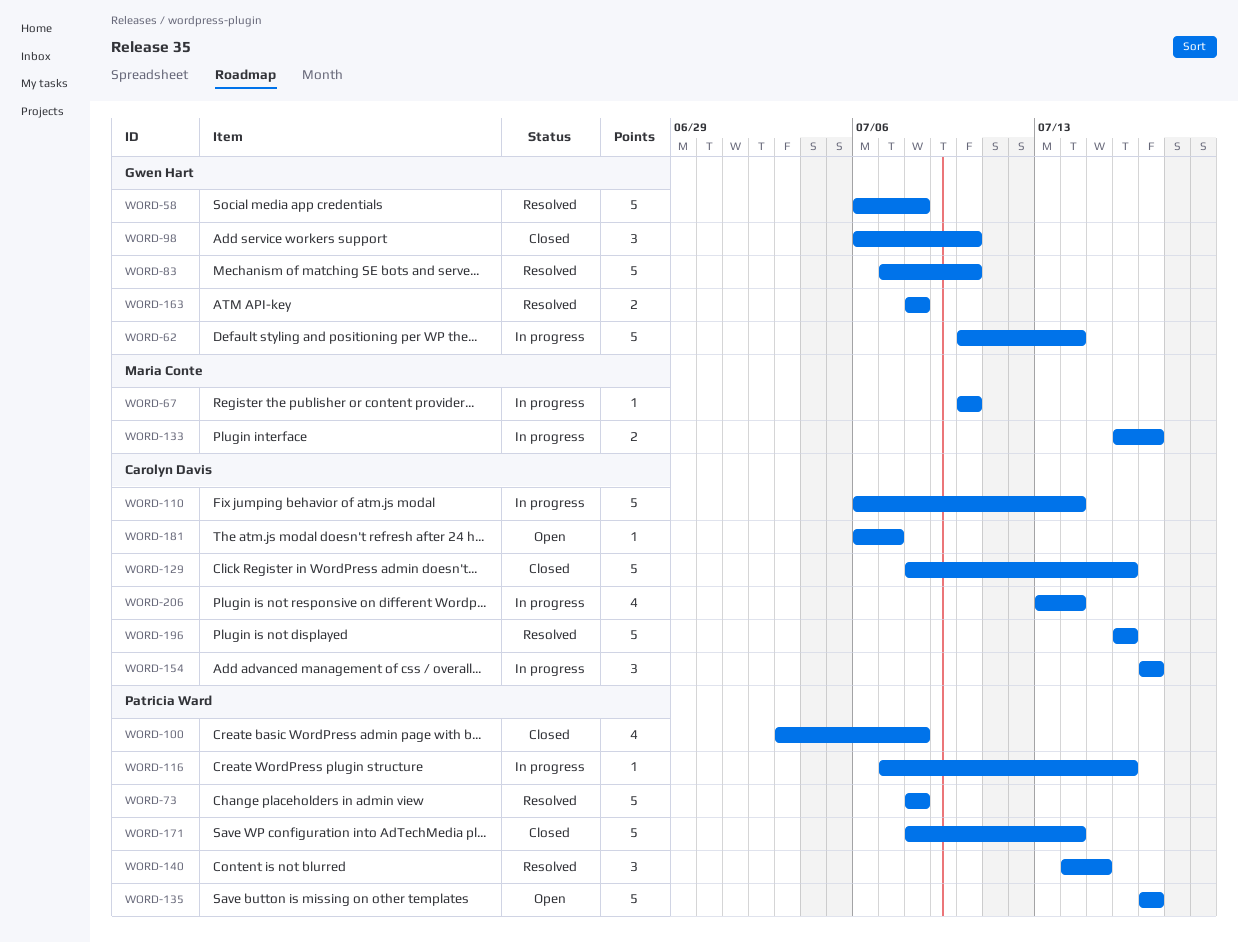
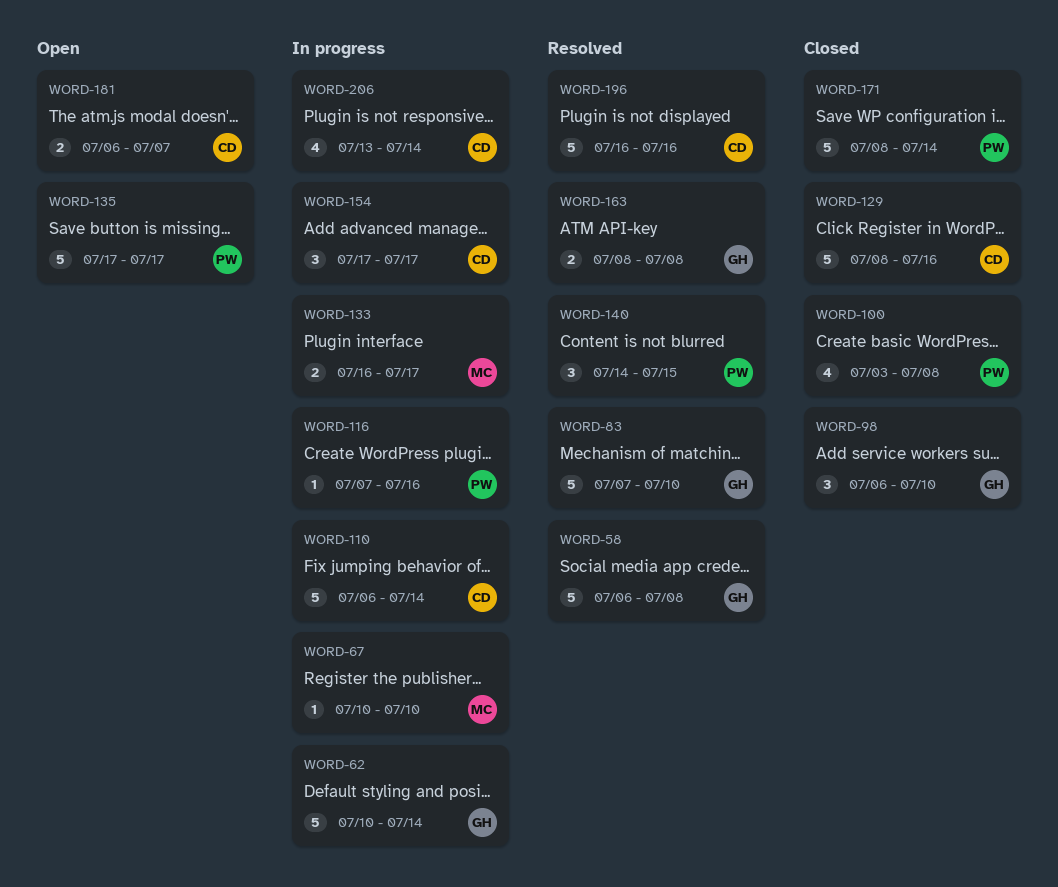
WORD-73: present -> none
WORD-181, estimate: 1 -> 2

